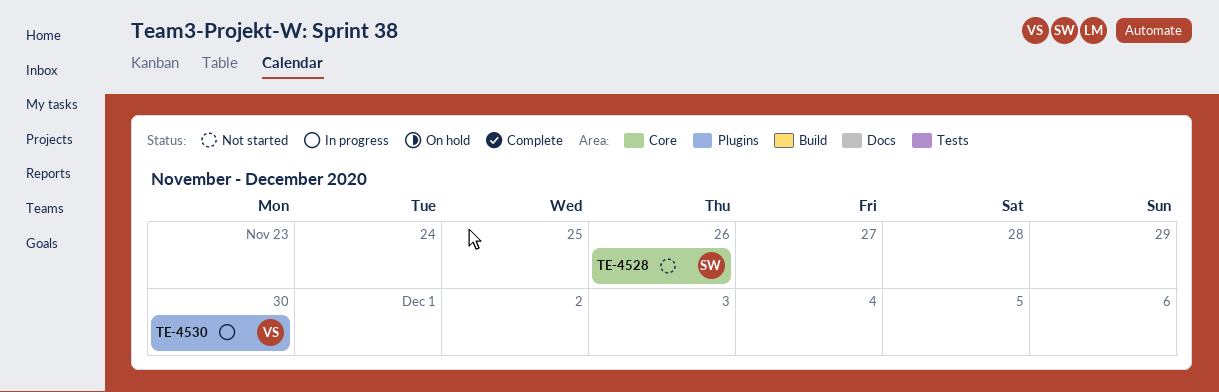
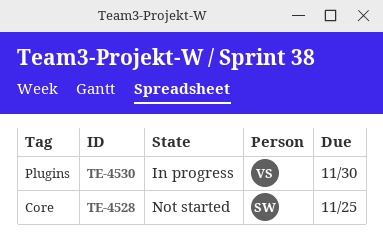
TE-4528, due: Nov 26 -> Nov 25

